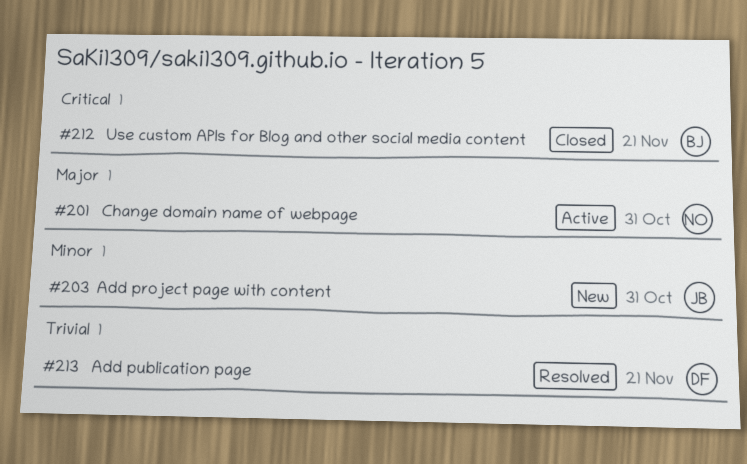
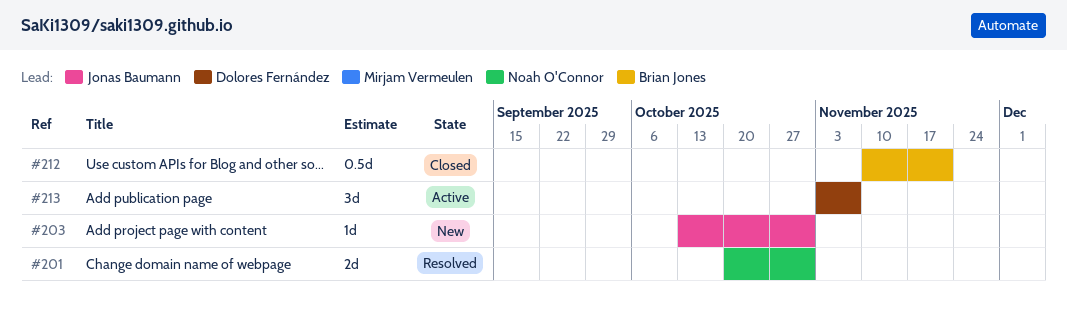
#201, status: Active -> Resolved
#213, status: Resolved -> Active
#213, due: Nov 21 -> Nov 7

